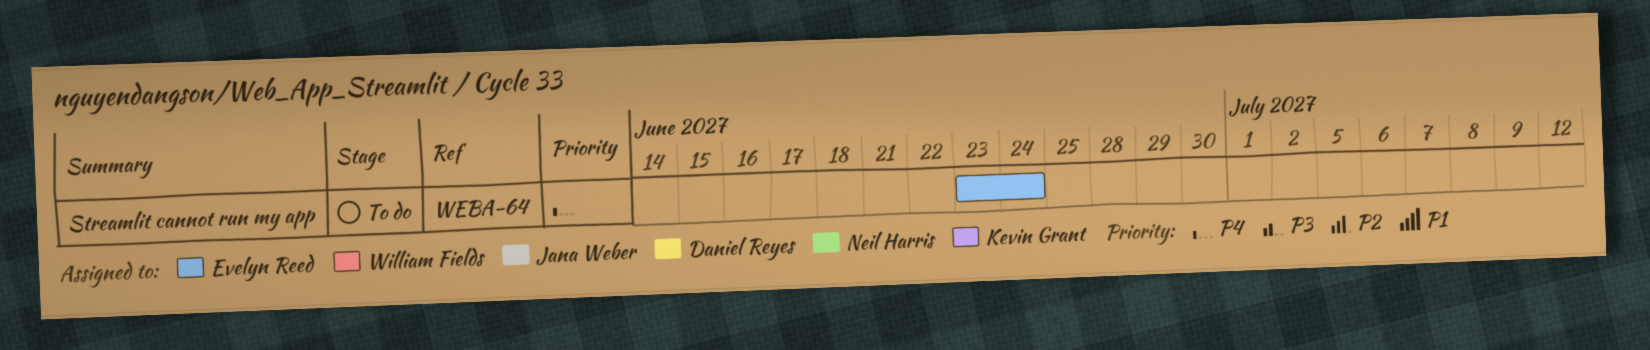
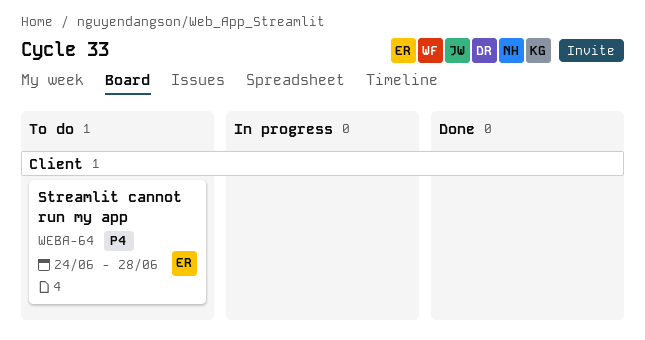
WEBA-64, start: Jun 23 -> Jun 24
WEBA-64, due: Jun 24 -> Jun 28

